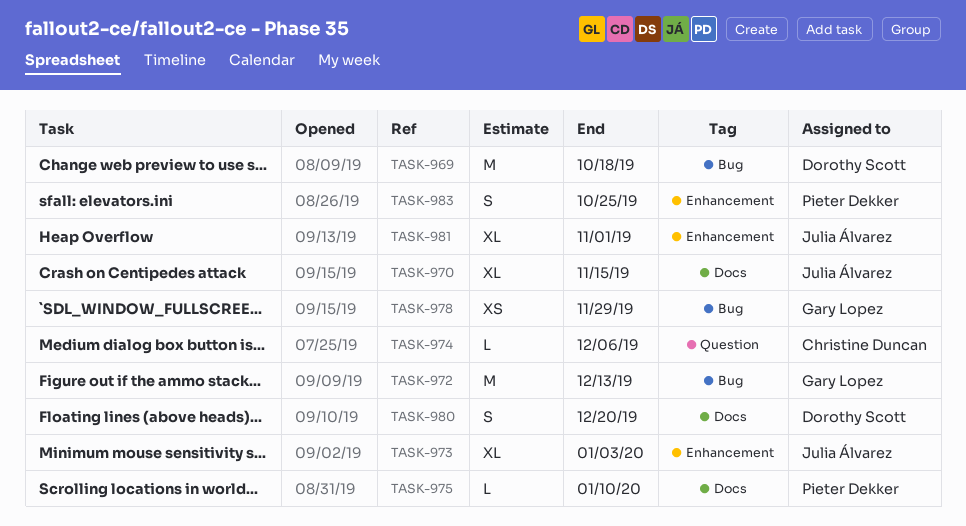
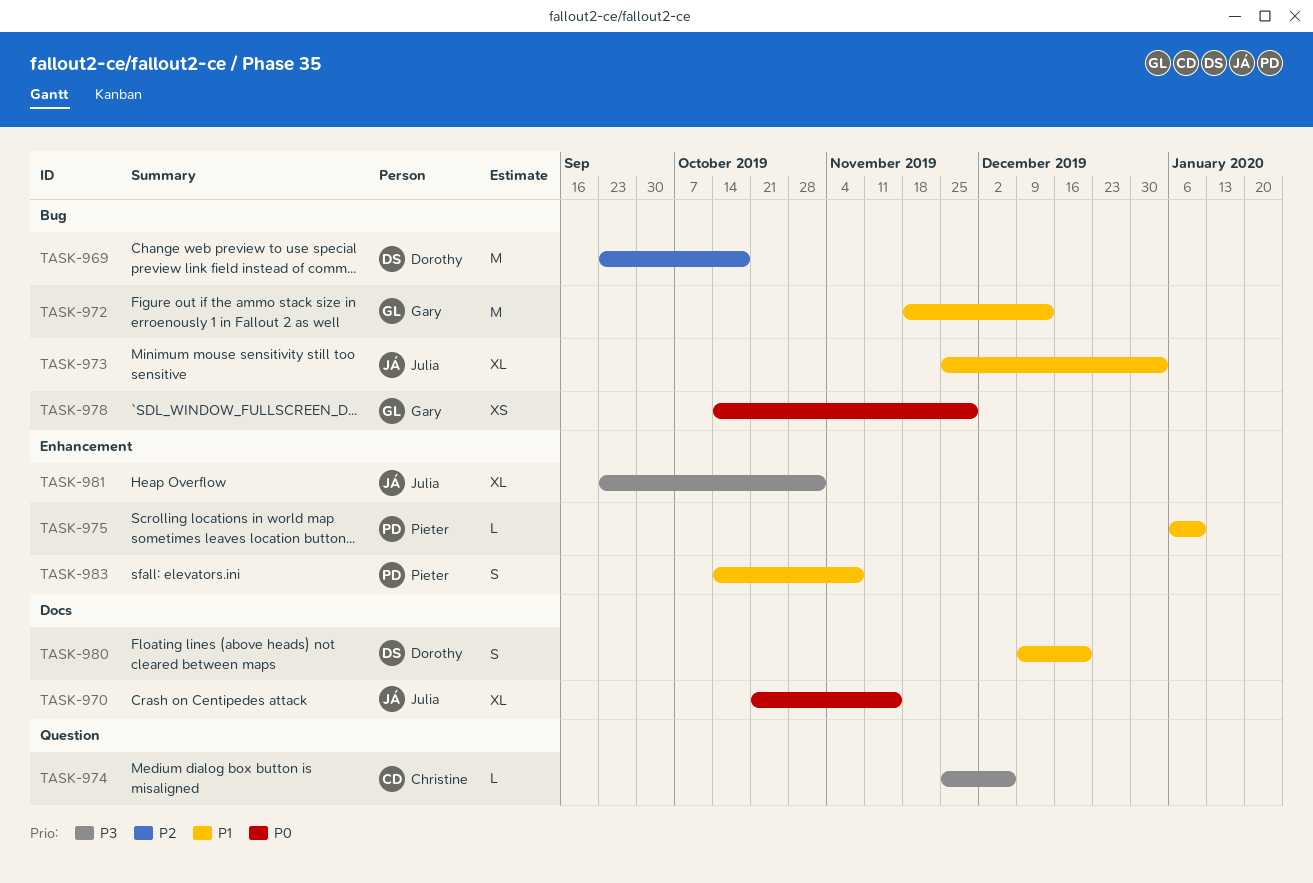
TASK-973, label: Enhancement -> Bug
TASK-975, label: Docs -> Enhancement
TASK-983, due: Oct 25 -> Nov 8

